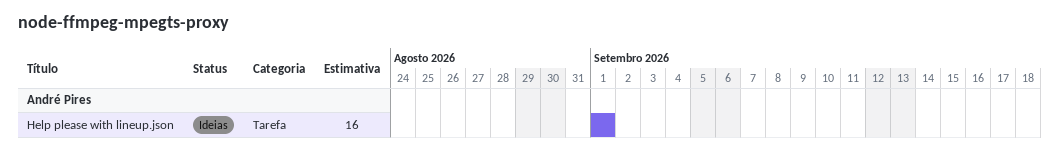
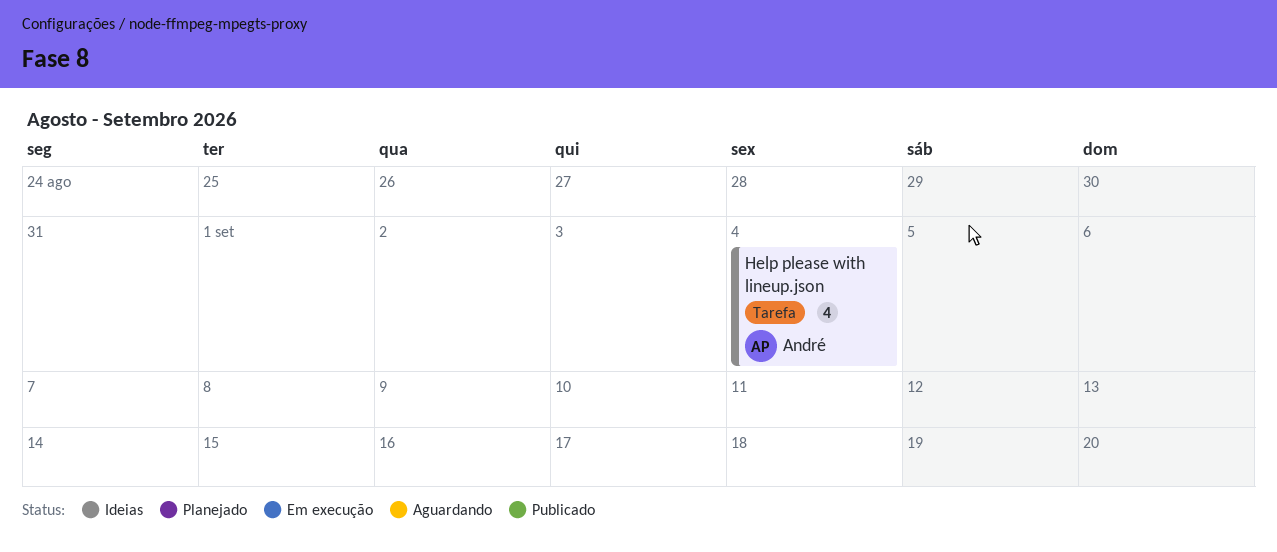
Help please with lineup.json, estimate: 16 -> 4
Help please with lineup.json, due: Sep 1 -> Sep 4

